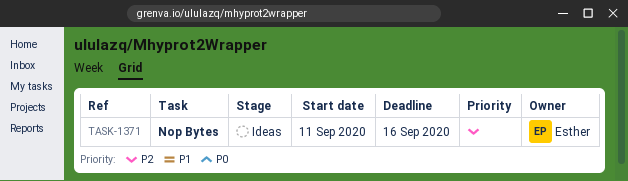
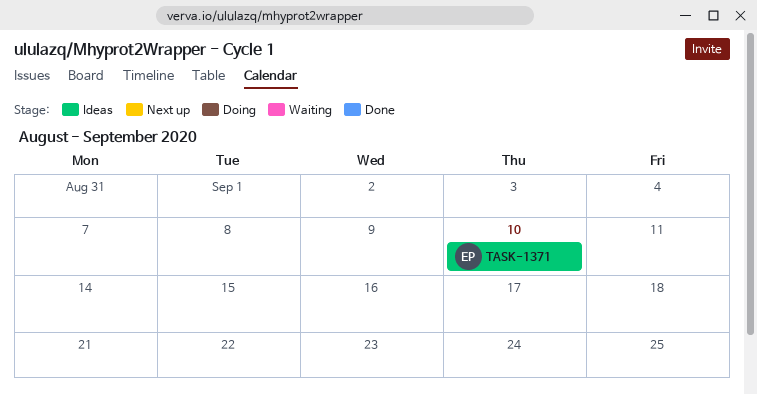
TASK-1371, start: Sep 11 -> Sep 10
TASK-1371, due: Sep 16 -> Sep 10

